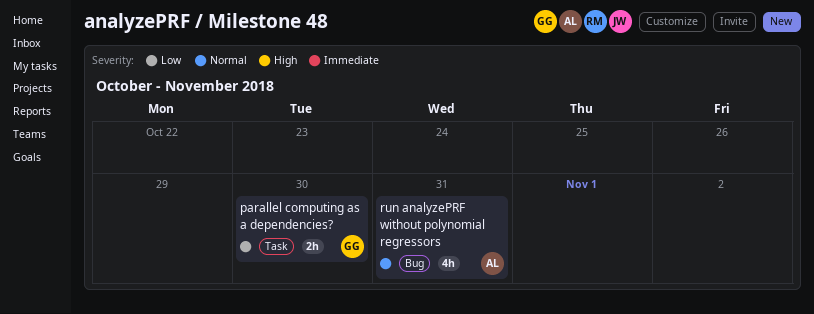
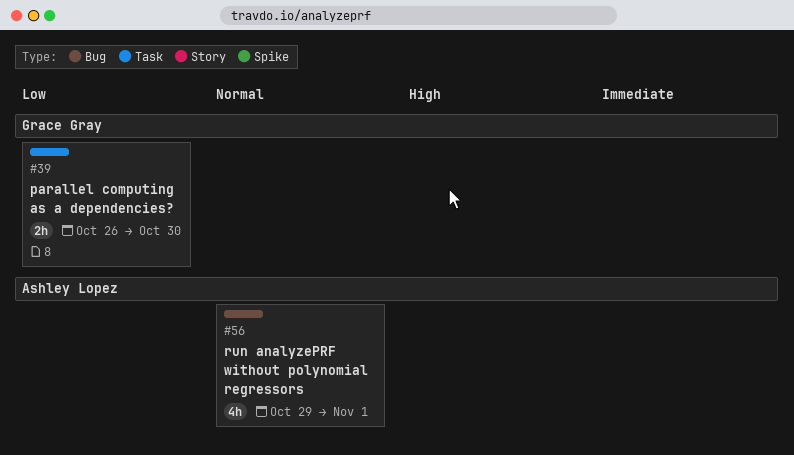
run analyzePRF without polynomial regressors, due: Oct 31 -> Nov 1

